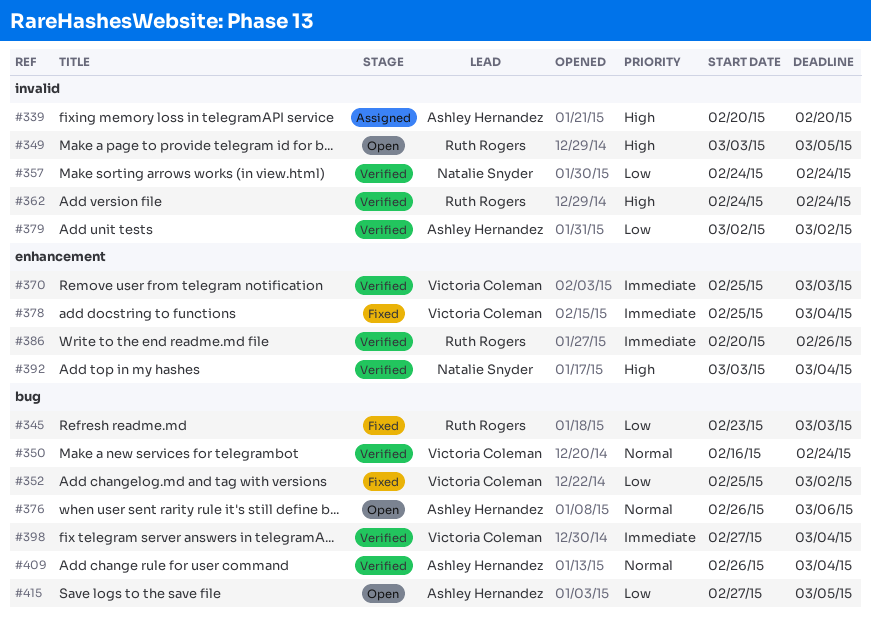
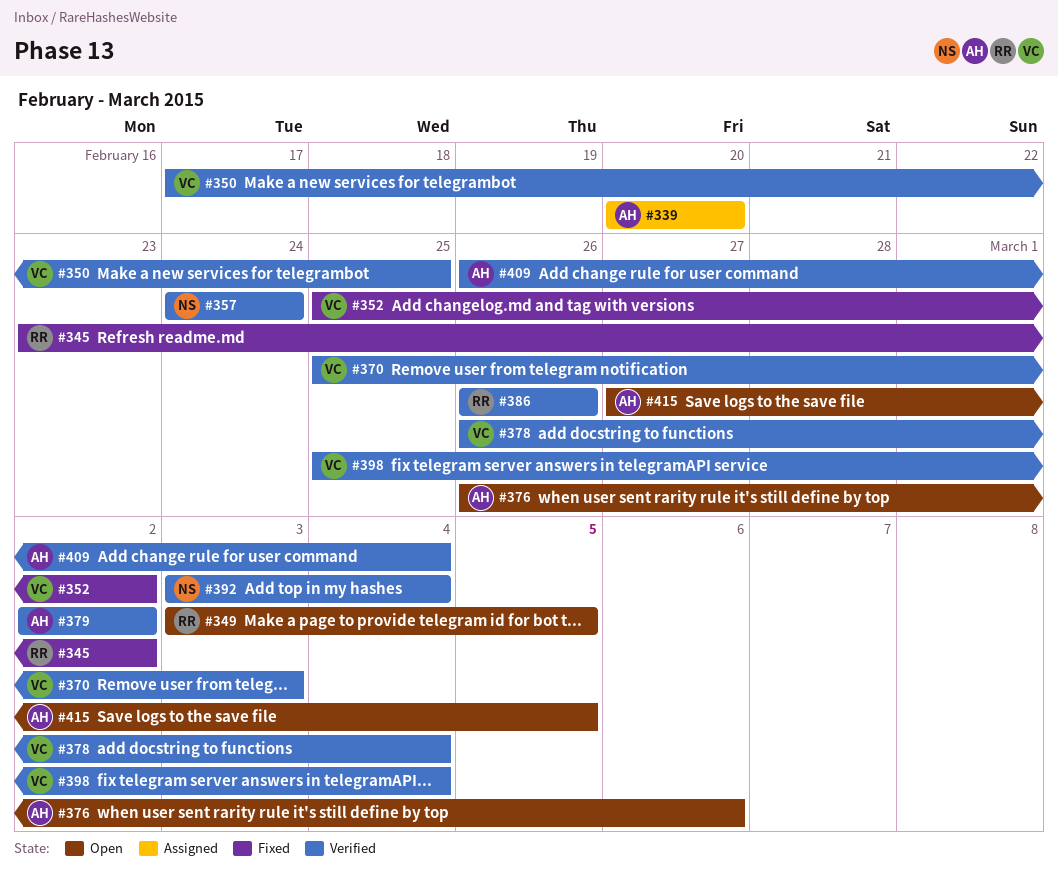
#345, due: Mar 3 -> Mar 2
#350, start: Feb 16 -> Feb 17
#350, due: Feb 24 -> Feb 25
#362: present -> none
#378, status: Fixed -> Verified
#378, start: Feb 25 -> Feb 26
#386, start: Feb 20 -> Feb 26
#398, start: Feb 27 -> Feb 25

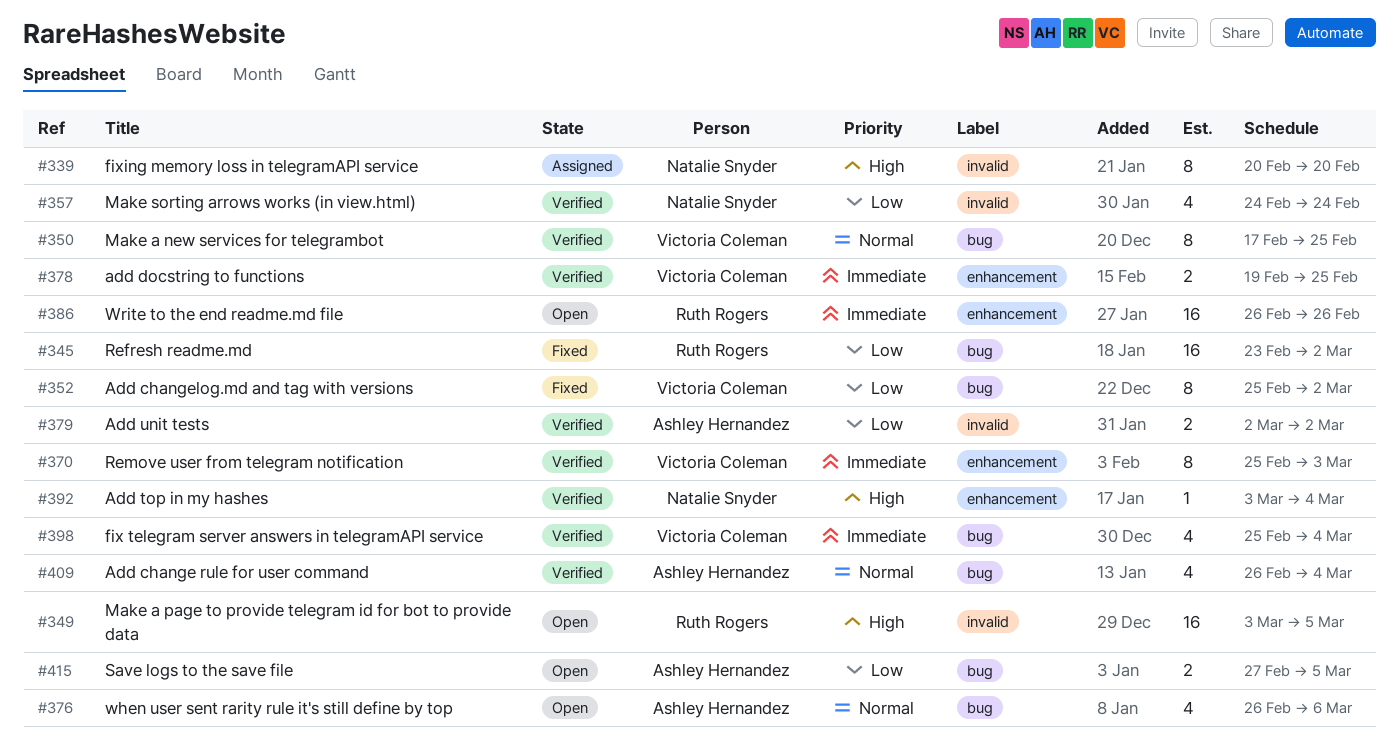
#339, owner: Ashley Hernandez -> Natalie Snyder
#378, start: Feb 26 -> Feb 19
#378, due: Mar 4 -> Feb 25
#386, status: Verified -> Open

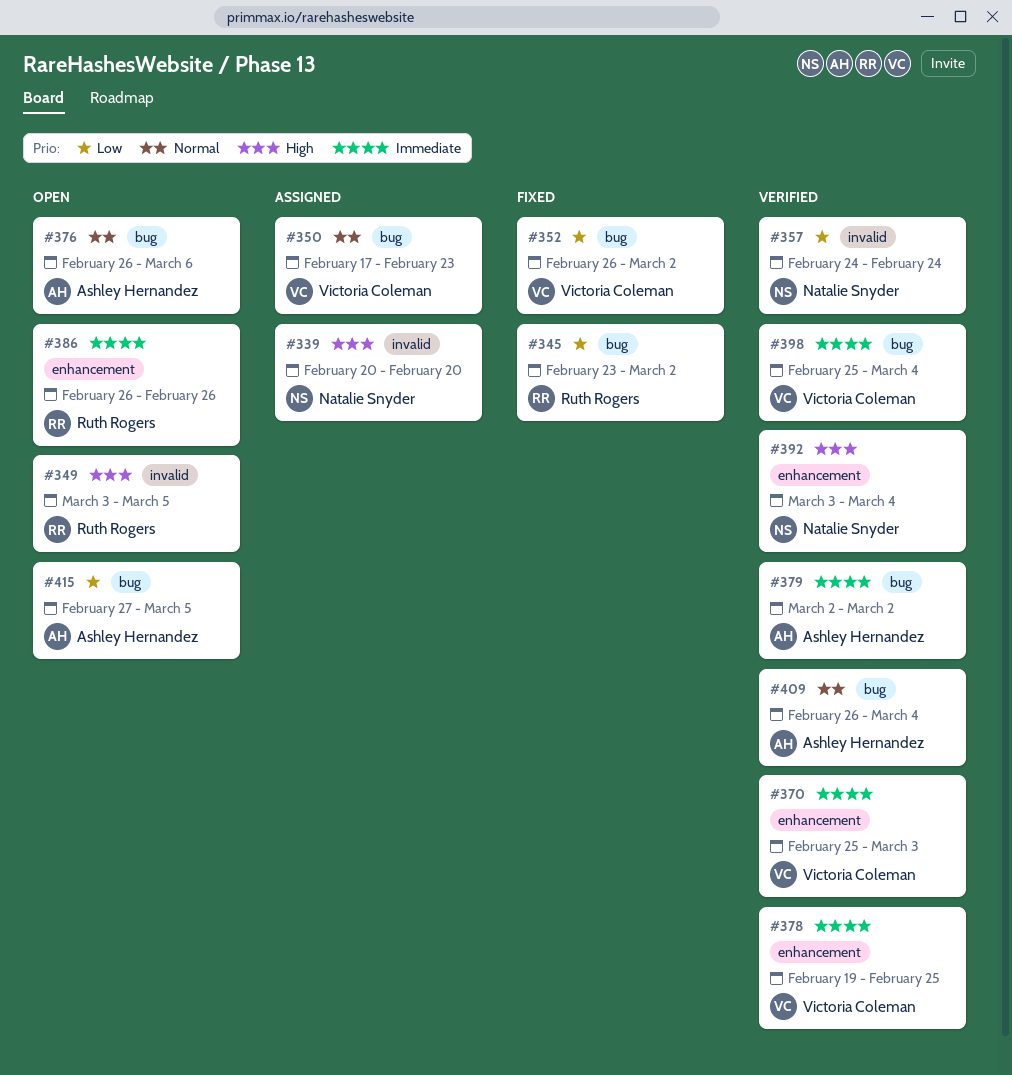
#350, status: Verified -> Assigned
#350, due: Feb 25 -> Feb 23
#352, start: Feb 25 -> Feb 26
#379, priority: Low -> Immediate
#379, label: invalid -> bug

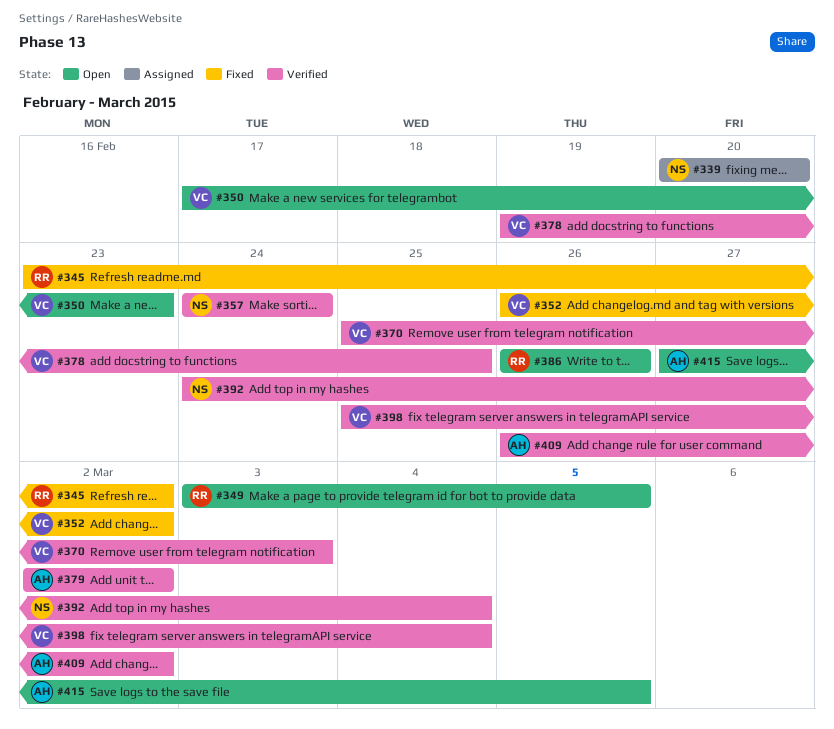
#350, status: Assigned -> Open
#376: present -> none
#392, start: Mar 3 -> Feb 24
#409, due: Mar 4 -> Mar 2

